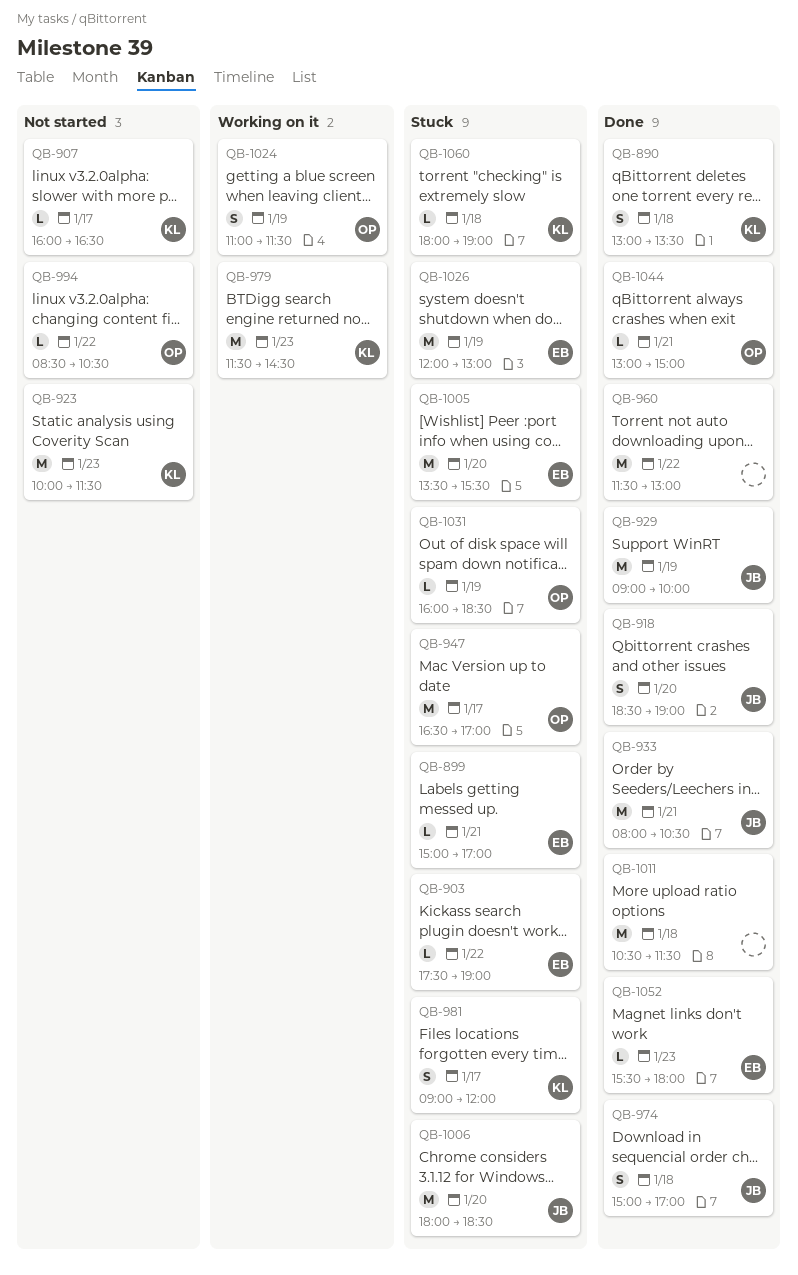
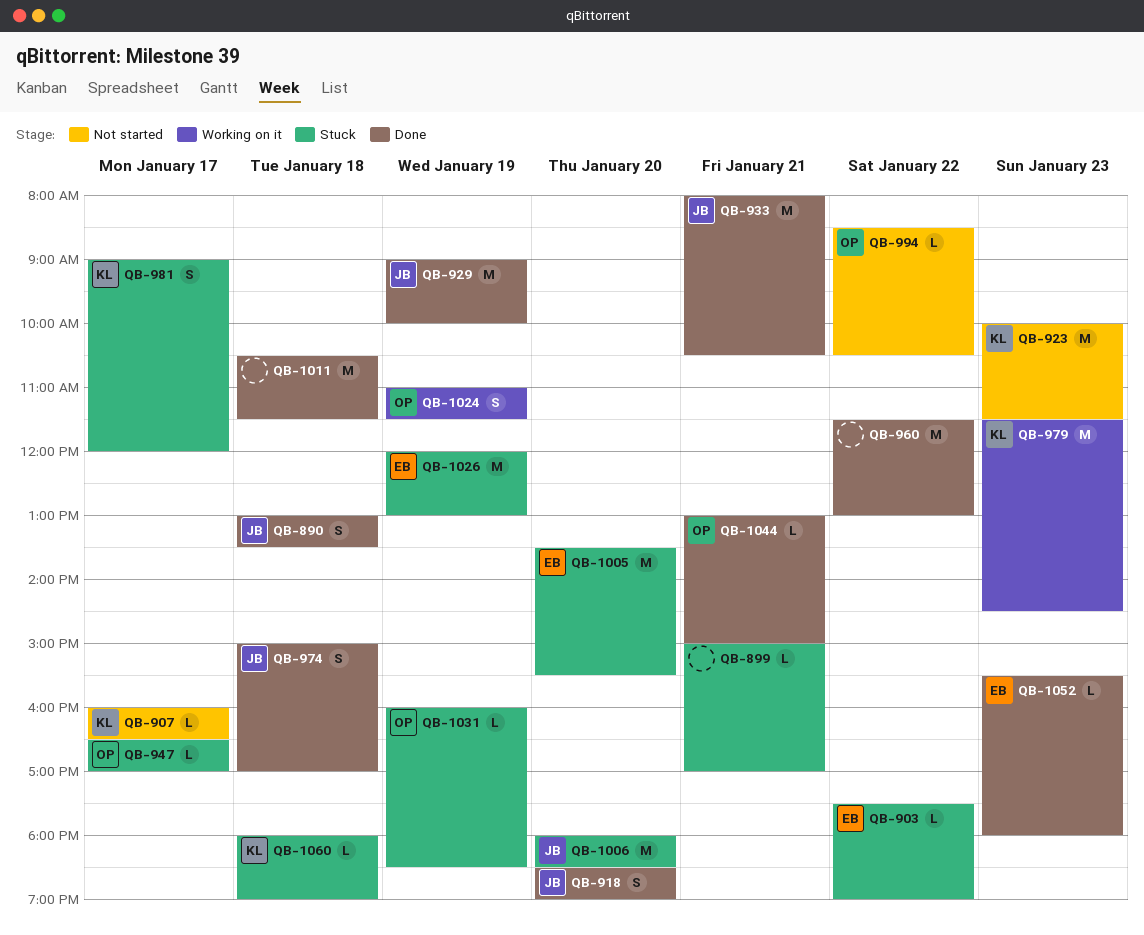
QB-890, owner: KL -> JB
QB-899, owner: EB -> none
QB-947, estimate: M -> L

